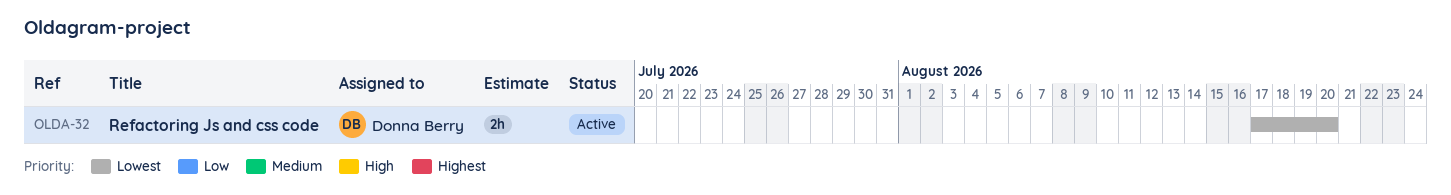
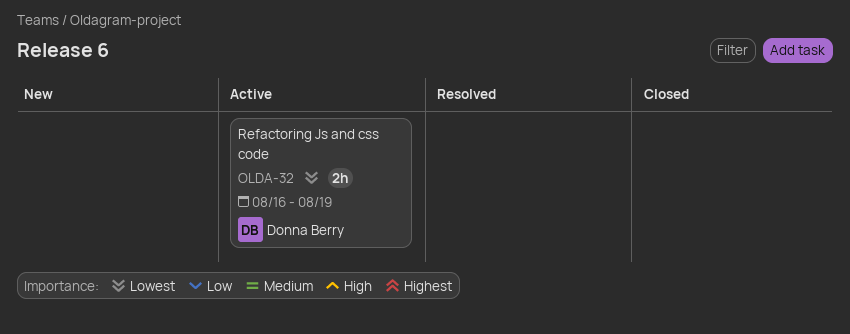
OLDA-32, start: Aug 17 -> Aug 16
OLDA-32, due: Aug 20 -> Aug 19

